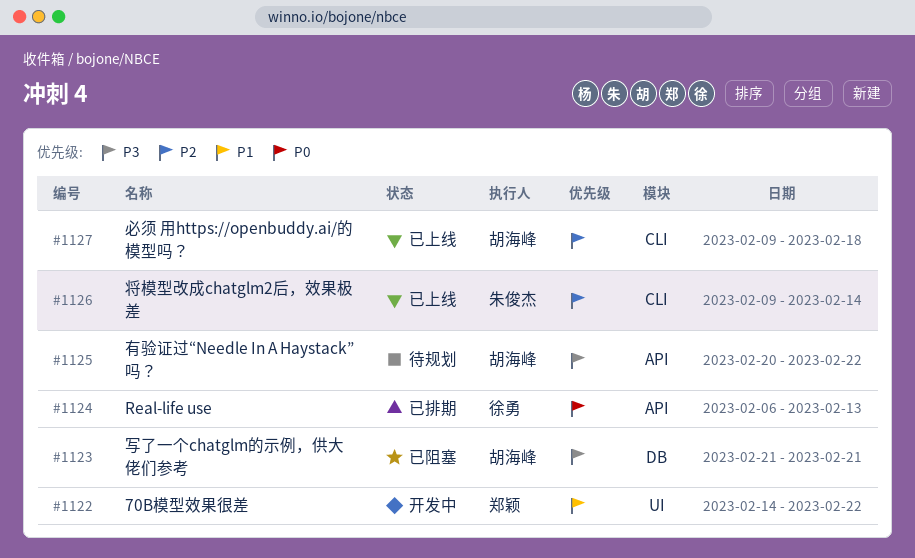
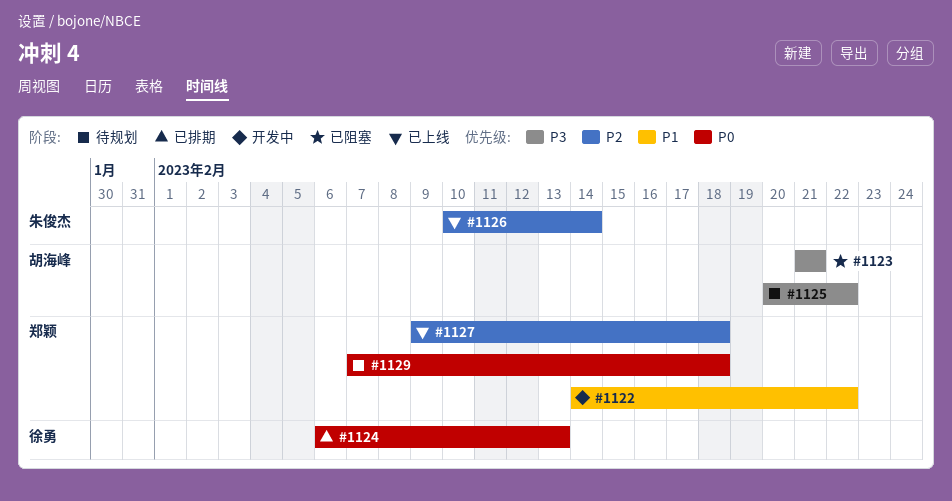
#1126, start: Feb 9 -> Feb 10
#1127, owner: 胡海峰 -> 郑颖
#1129: none -> present

